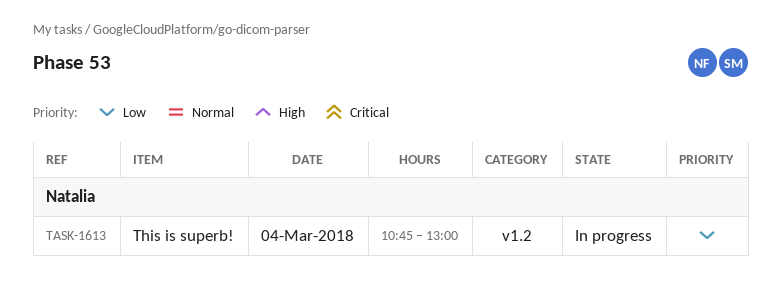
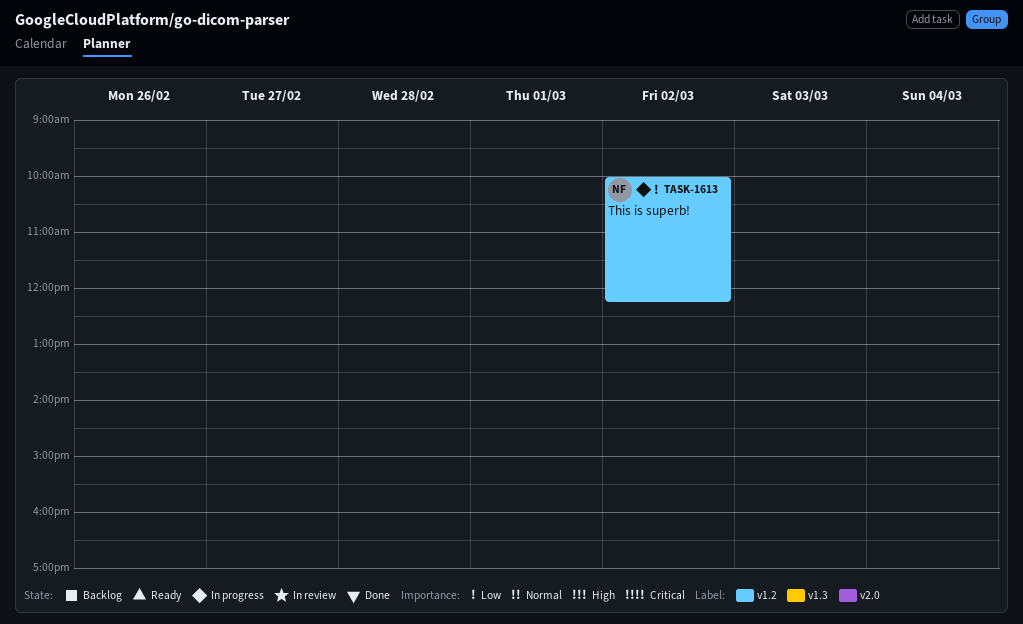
TASK-1613, day: Mar 4 -> Mar 2
TASK-1613, begins: 10:45 -> 10:00
TASK-1613, ends: 13:00 -> 12:15

